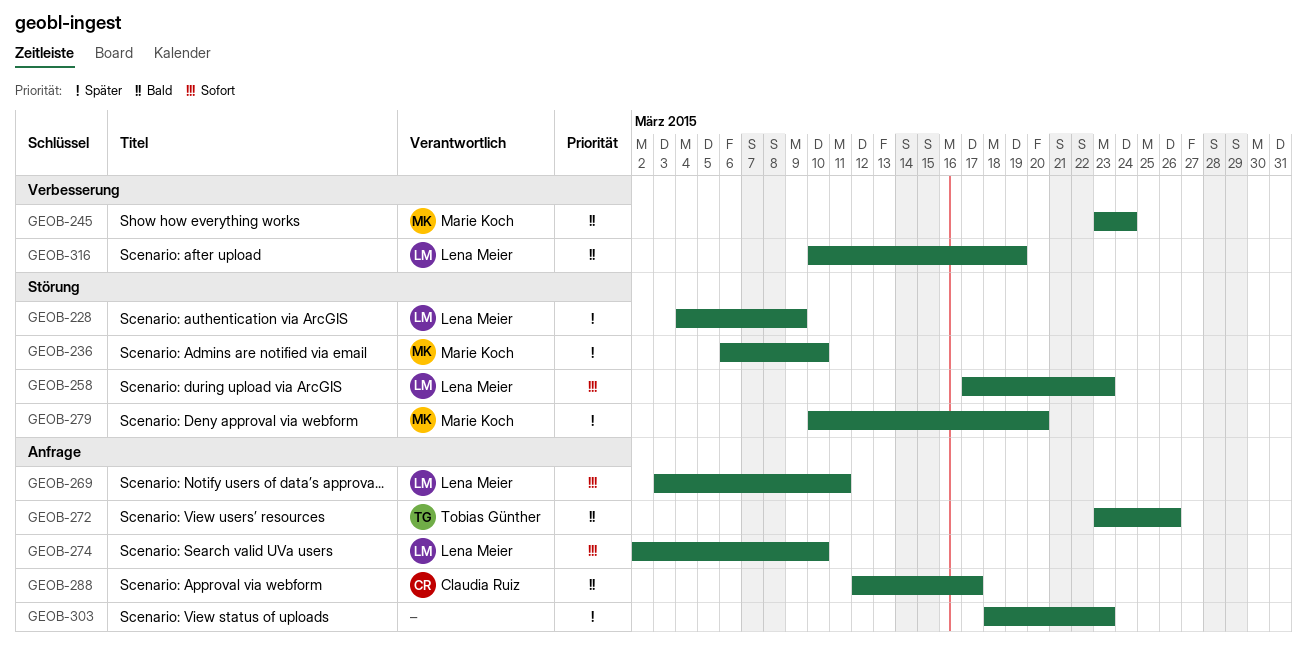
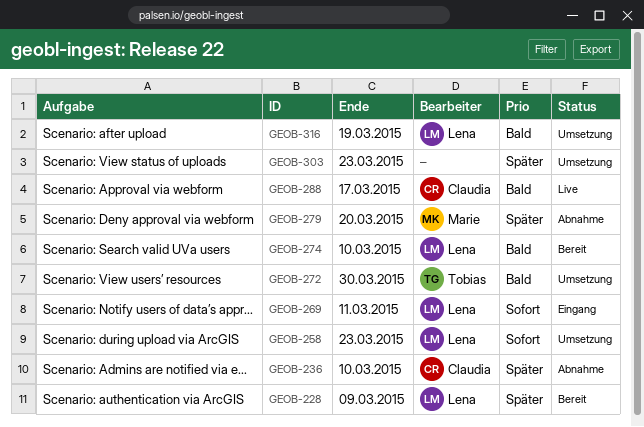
GEOB-236, owner: Marie Koch -> Claudia Ruiz
GEOB-245: present -> none
GEOB-272, due: Mar 26 -> Mar 30
GEOB-274, priority: Sofort -> Bald

